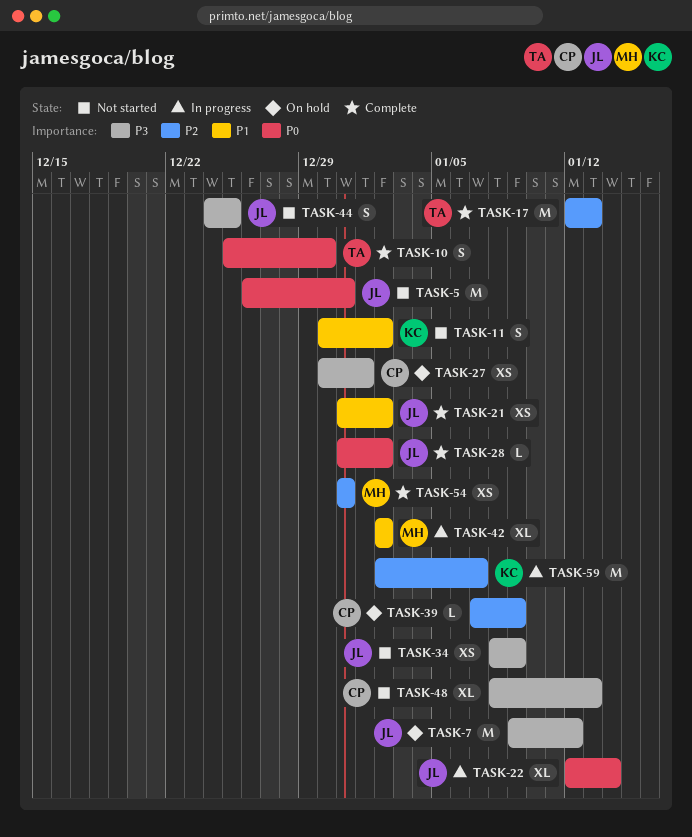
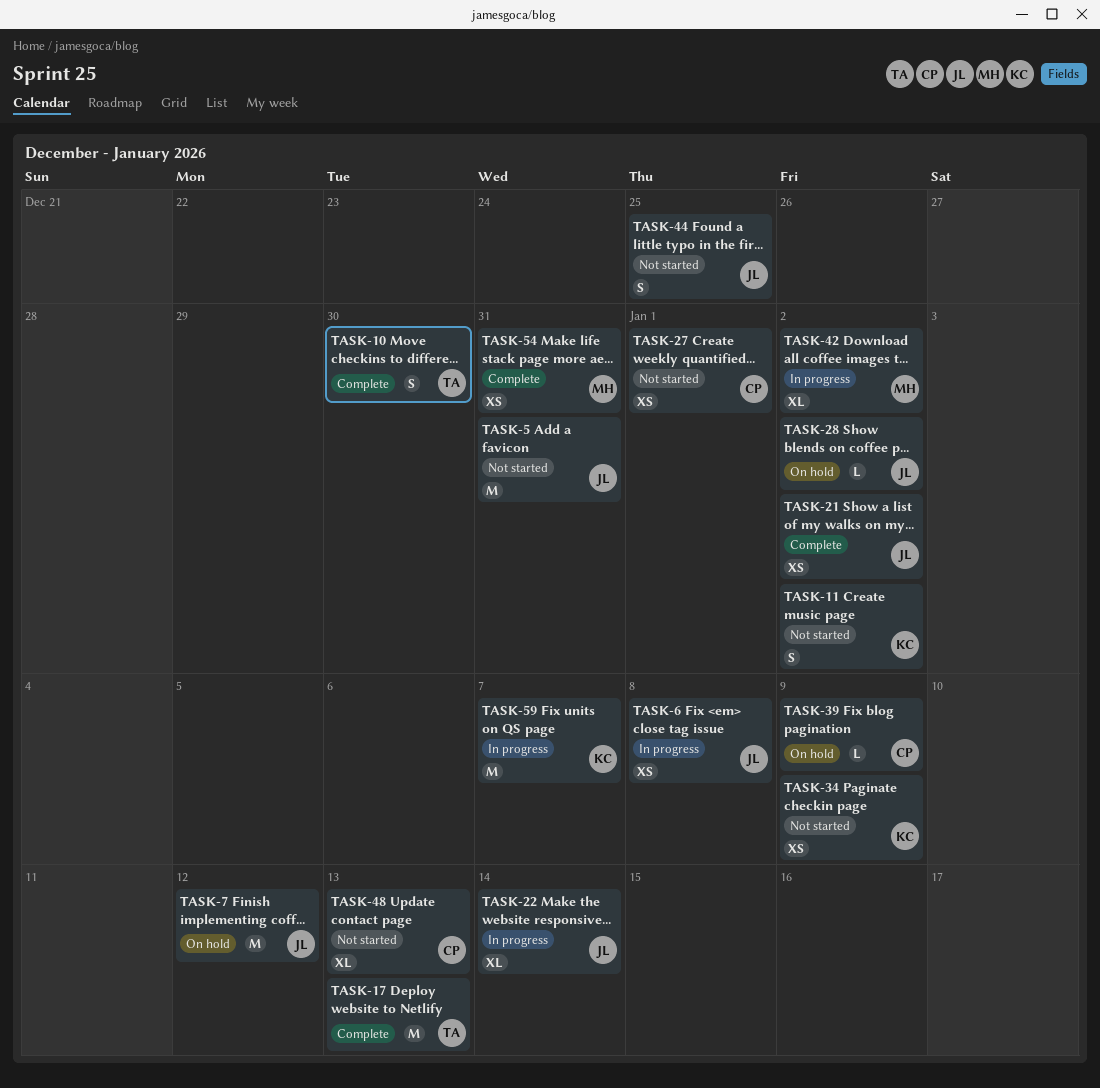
TASK-6: none -> present
TASK-27, status: On hold -> Not started
TASK-28, status: Complete -> On hold
TASK-34, owner: JL -> KC

